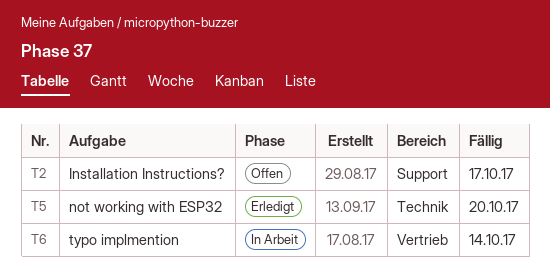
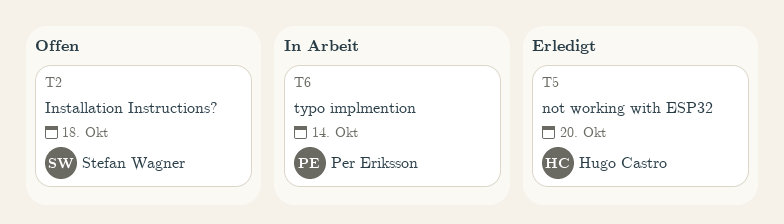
T2, due: Oct 17 -> Oct 18

